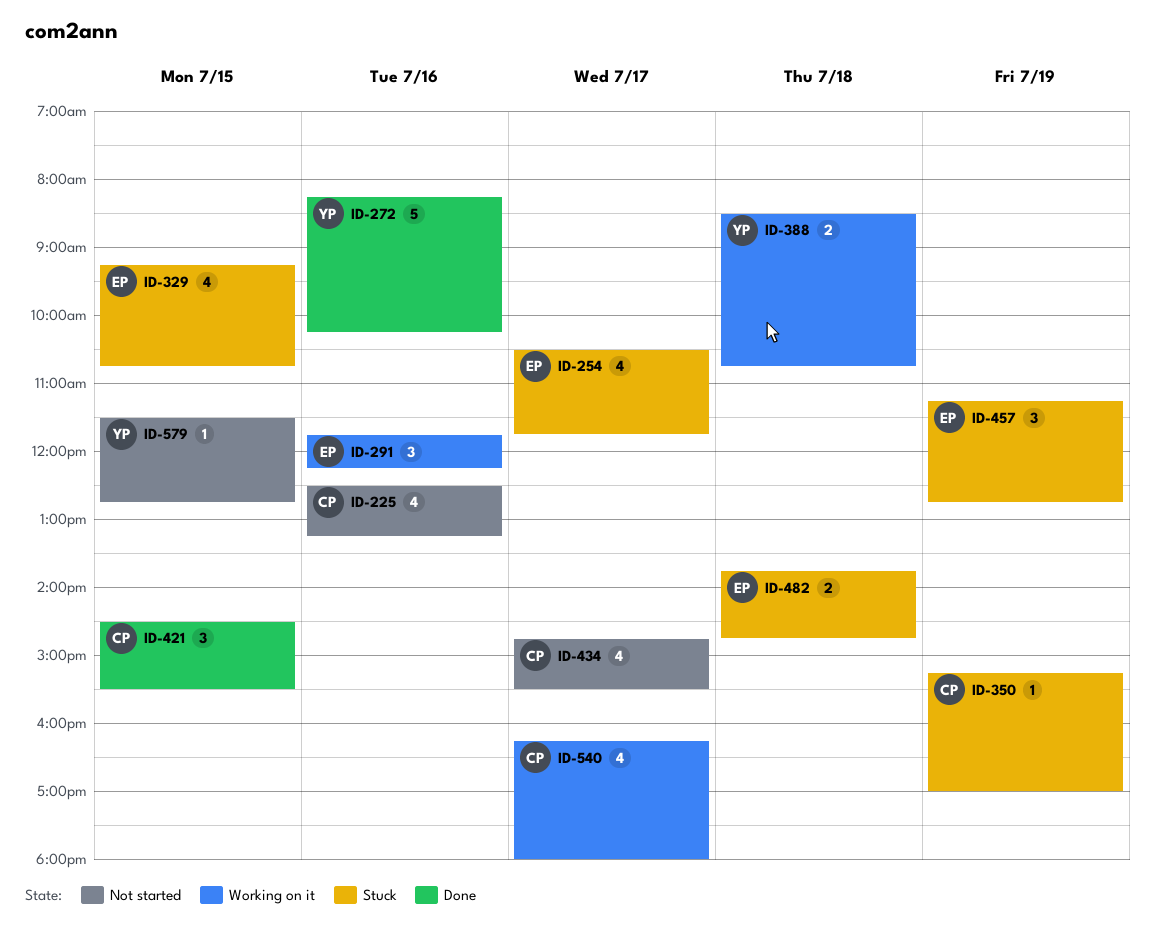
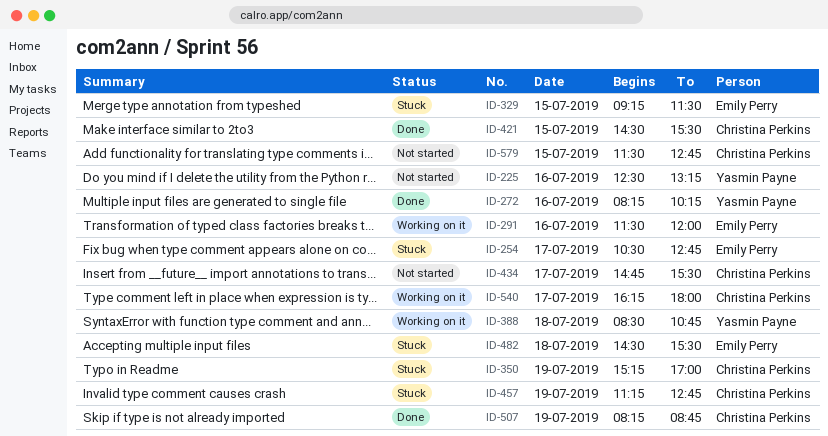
ID-225, owner: Christina Perkins -> Yasmin Payne
ID-254, ends: 11:45 -> 12:45
ID-291, begins: 11:45 -> 11:30
ID-291, ends: 12:15 -> 12:00
ID-329, ends: 10:45 -> 11:30
ID-457, owner: Emily Perry -> Christina Perkins
ID-482, begins: 13:45 -> 14:30
ID-482, ends: 14:45 -> 15:30
ID-507: none -> present
ID-579, owner: Yasmin Payne -> Christina Perkins

